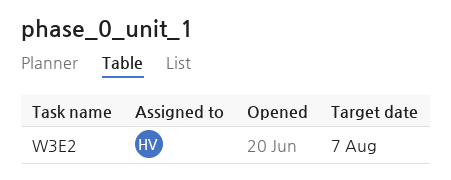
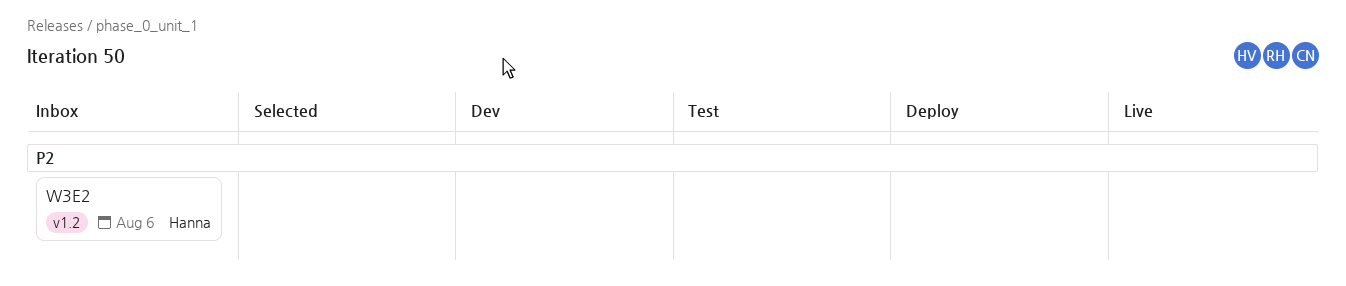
W3E2, due: Aug 7 -> Aug 6

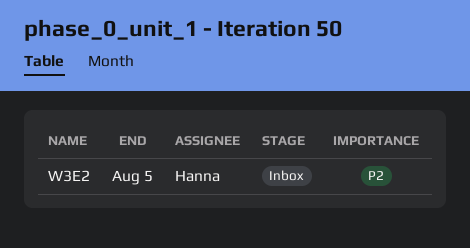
W3E2, due: Aug 6 -> Aug 5

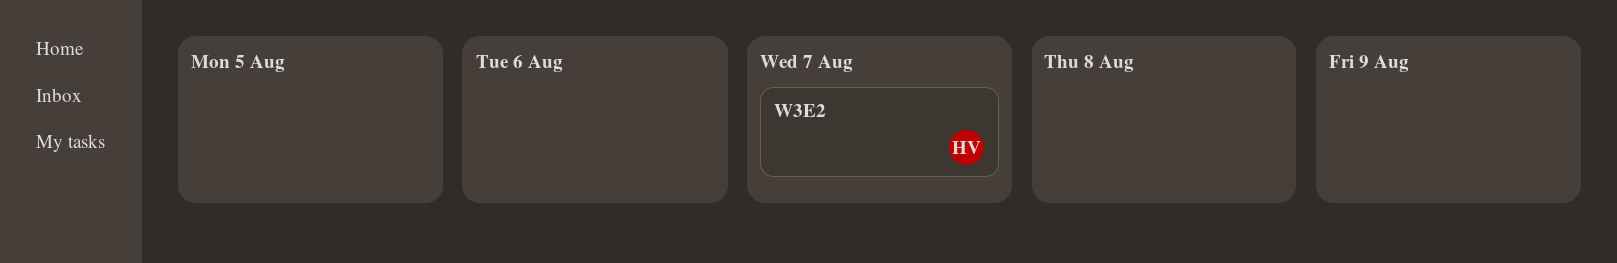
W3E2, due: Aug 5 -> Aug 7

